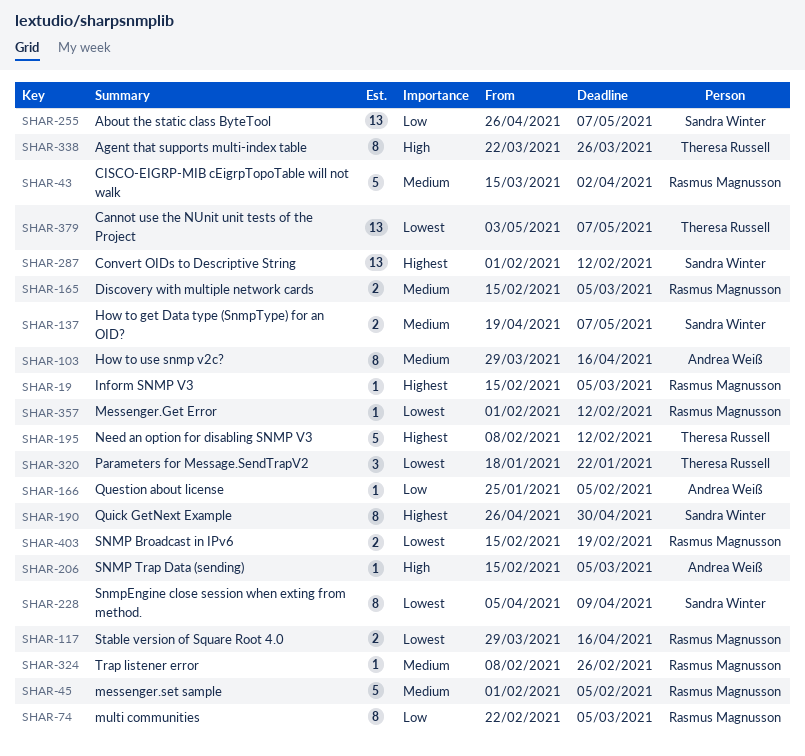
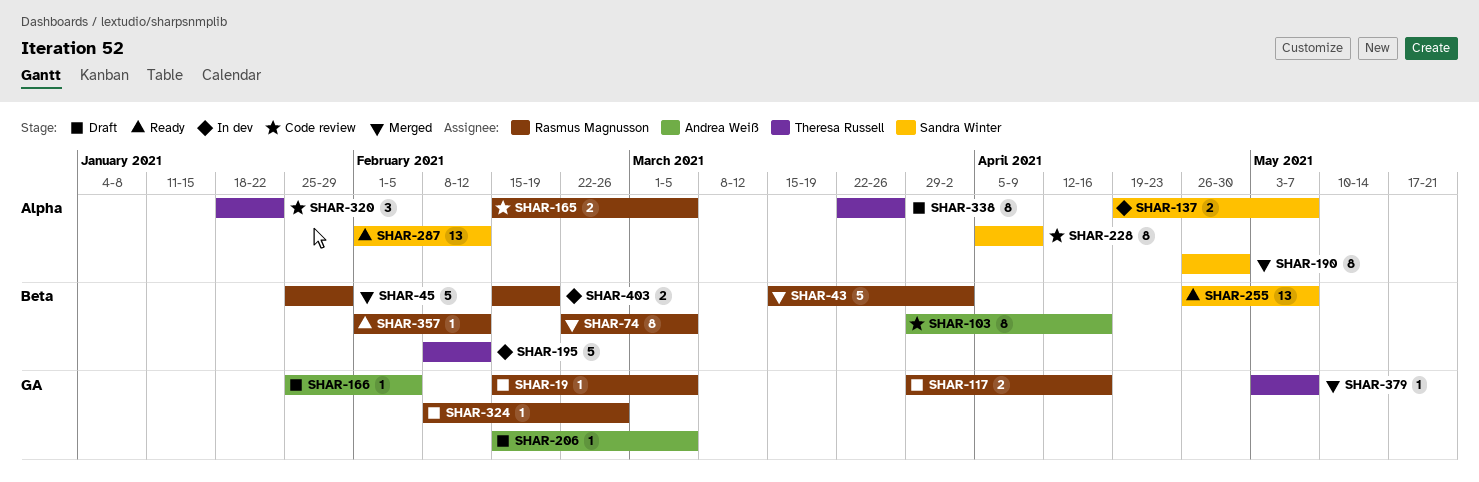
SHAR-45, start: Feb 1 -> Jan 25
SHAR-45, due: Feb 5 -> Jan 29
SHAR-379, estimate: 13 -> 1

